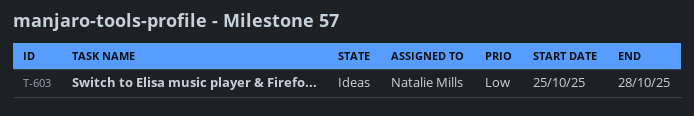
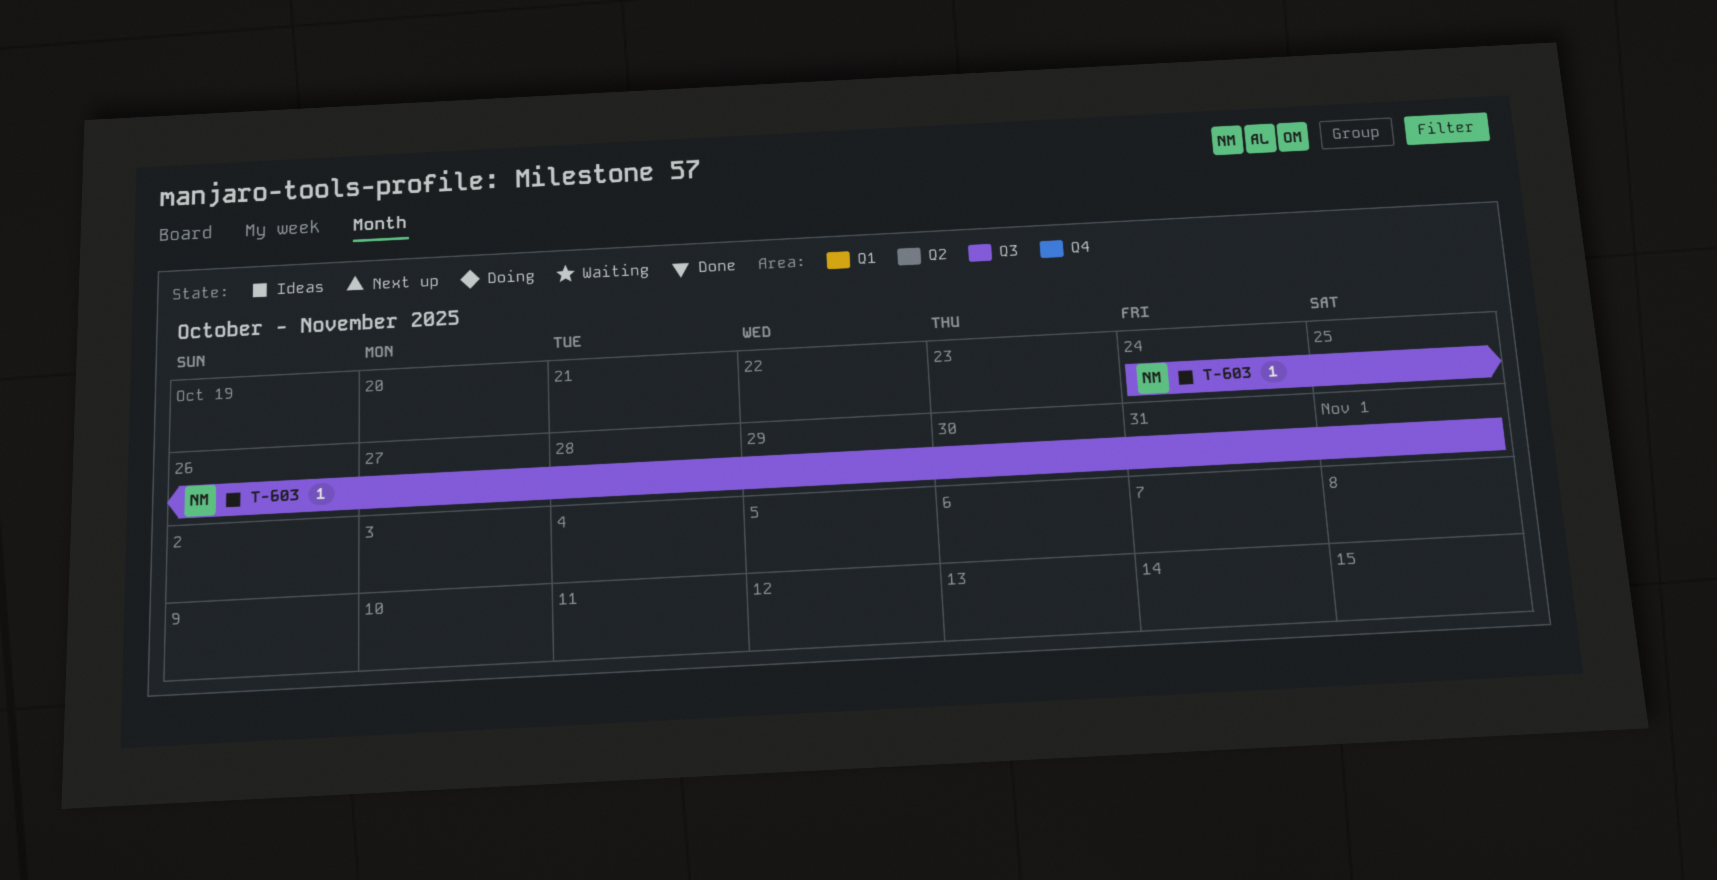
T-603, start: Oct 25 -> Oct 24
T-603, due: Oct 28 -> Nov 1

